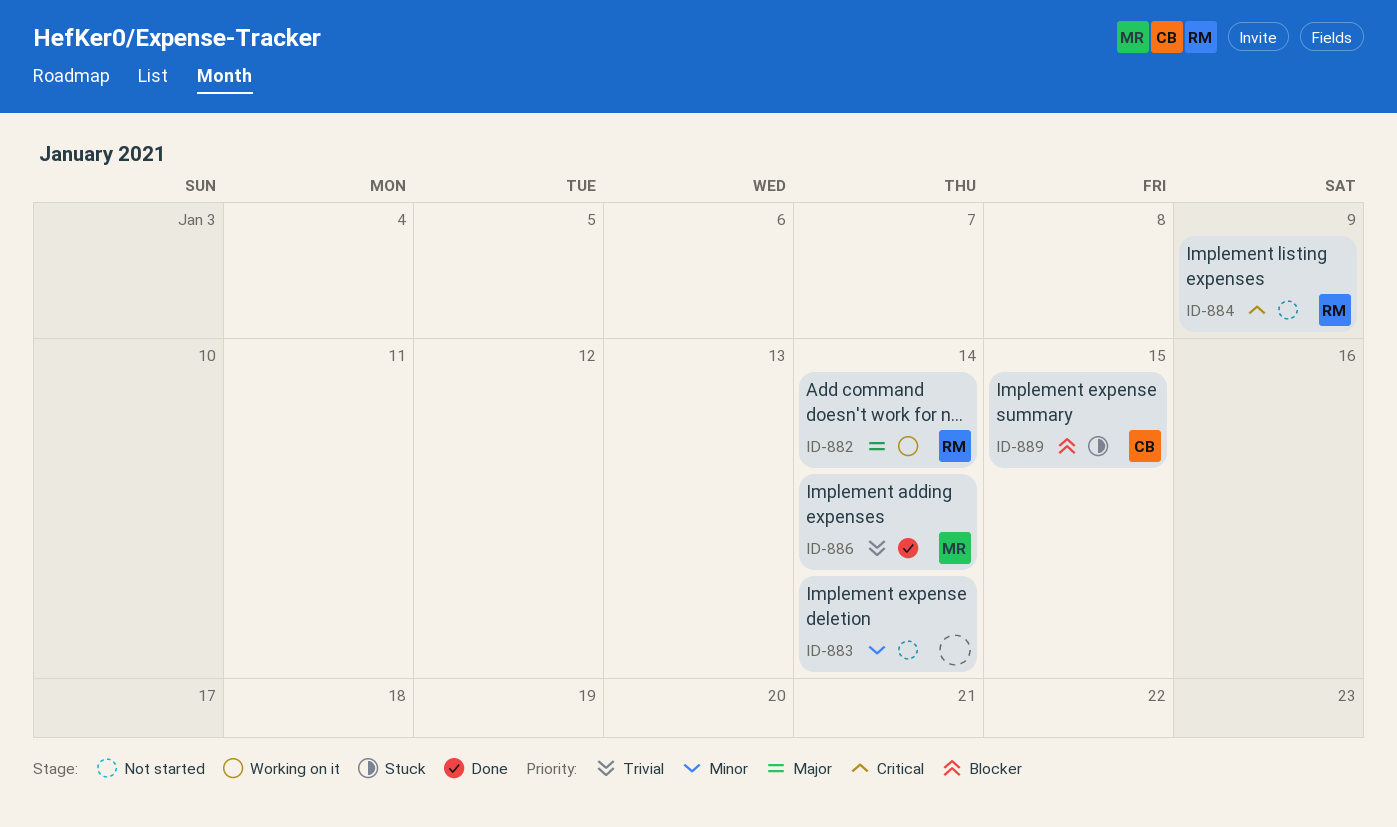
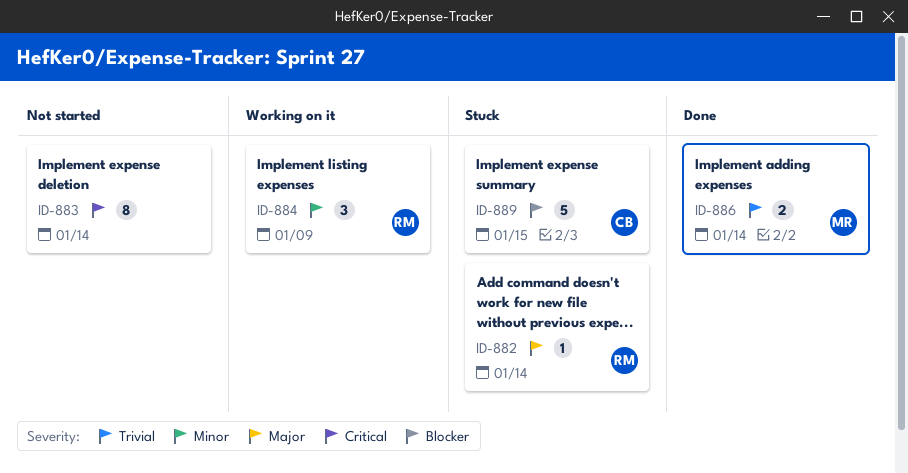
ID-882, status: Working on it -> Stuck
ID-883, priority: Minor -> Critical
ID-884, status: Not started -> Working on it
ID-884, priority: Critical -> Minor

